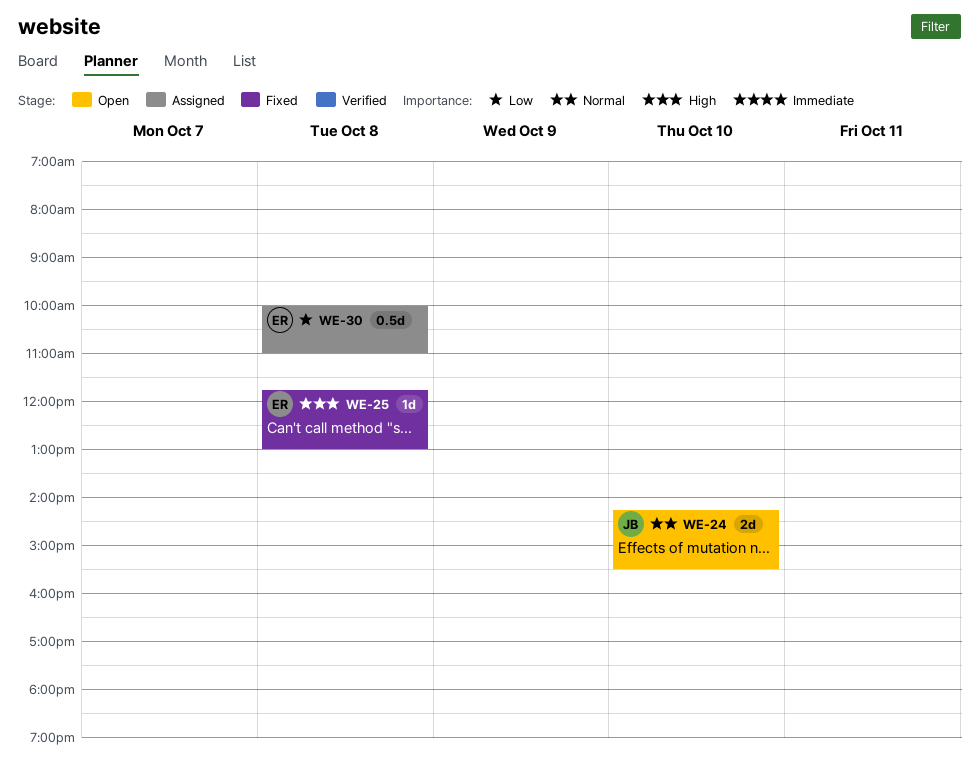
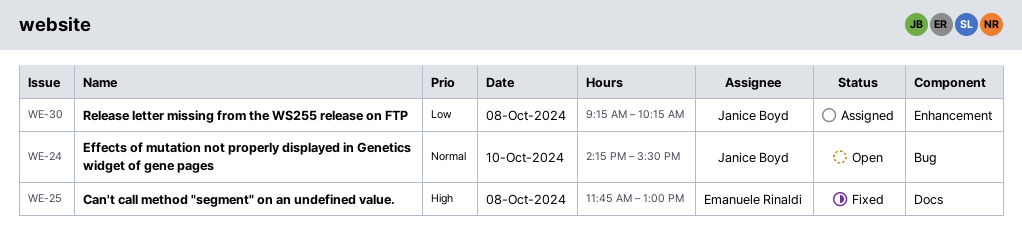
WE-30, owner: Emanuele Rinaldi -> Janice Boyd
WE-30, begins: 10:00 -> 09:15
WE-30, ends: 11:00 -> 10:15

